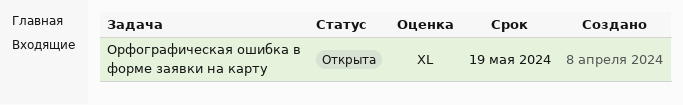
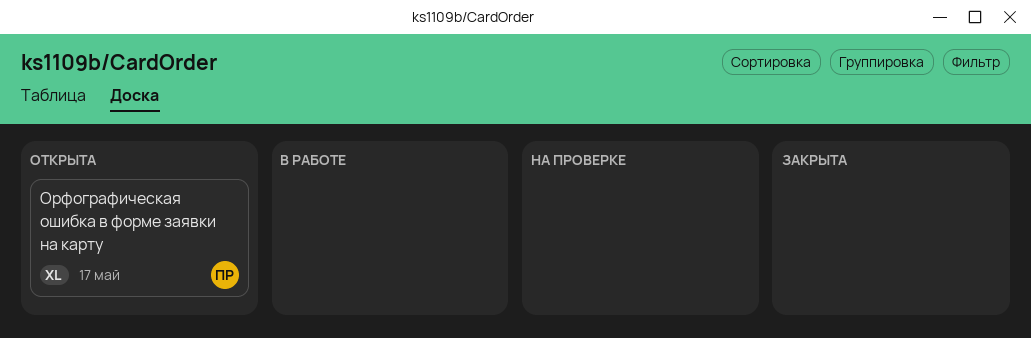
Орфографическая ошибка в форме заявки на карту, due: May 19 -> May 17

